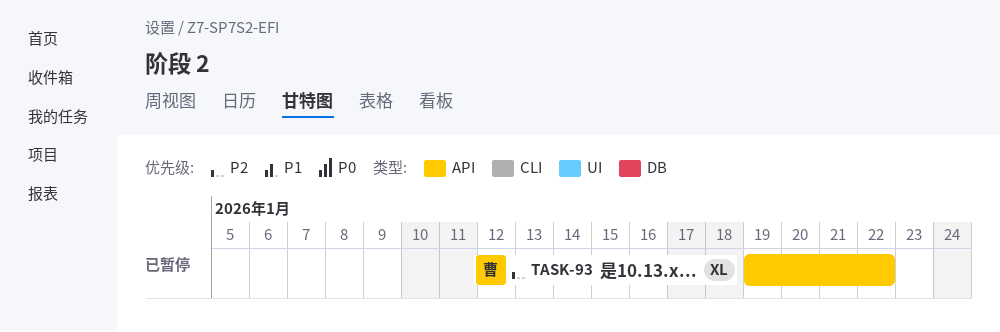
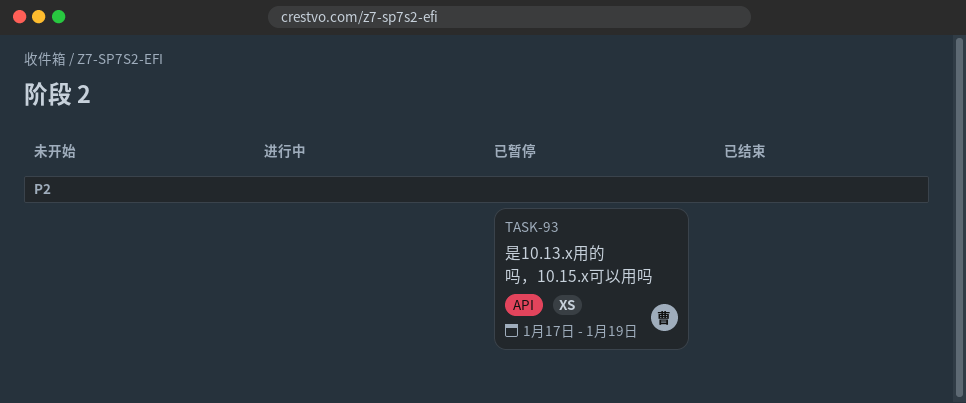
TASK-93, estimate: XL -> XS
TASK-93, start: Jan 19 -> Jan 17
TASK-93, due: Jan 22 -> Jan 19

